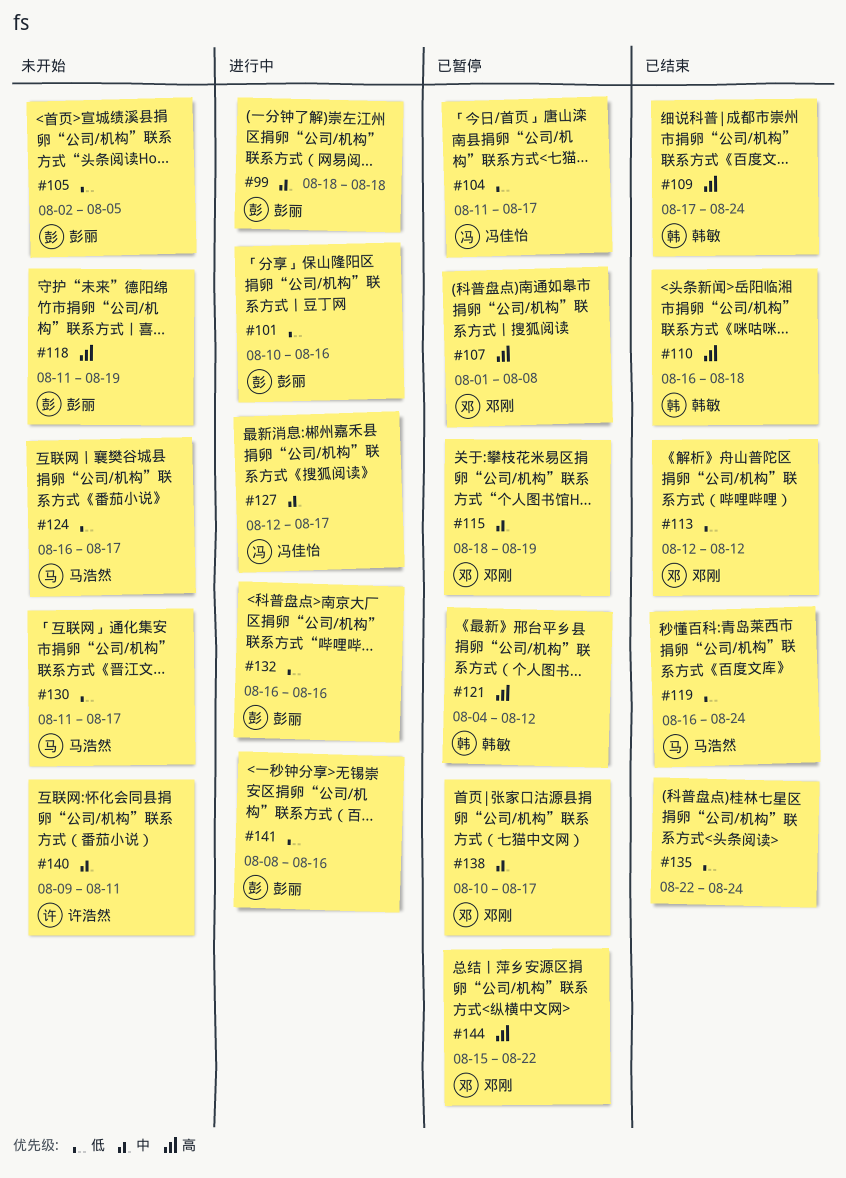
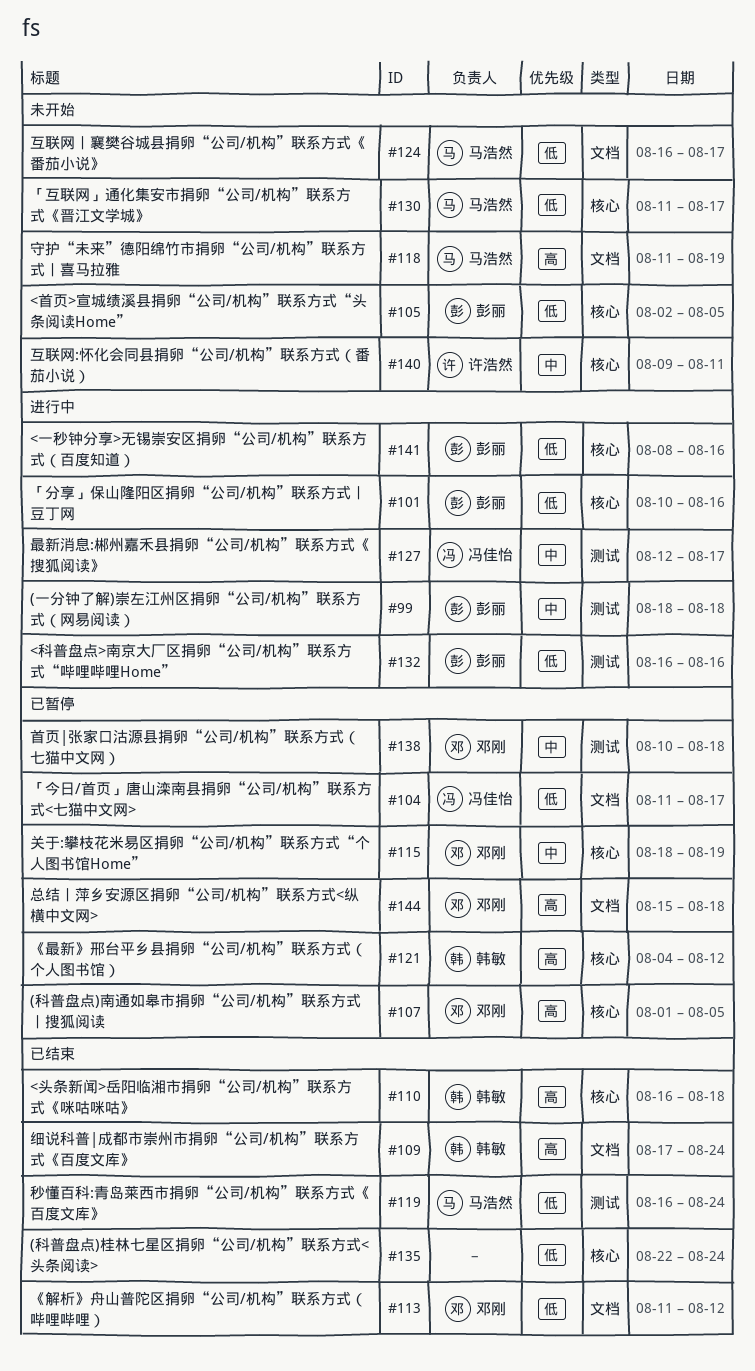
#107, due: Aug 8 -> Aug 5
#113, start: Aug 12 -> Aug 11
#118, owner: 彭丽 -> 马浩然
#138, due: Aug 17 -> Aug 18
#144, due: Aug 22 -> Aug 18

